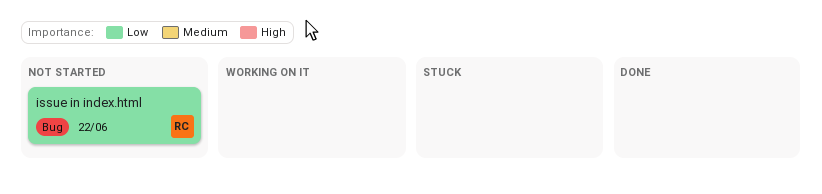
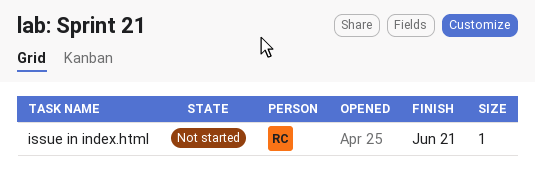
issue in index.html, due: Jun 22 -> Jun 21

